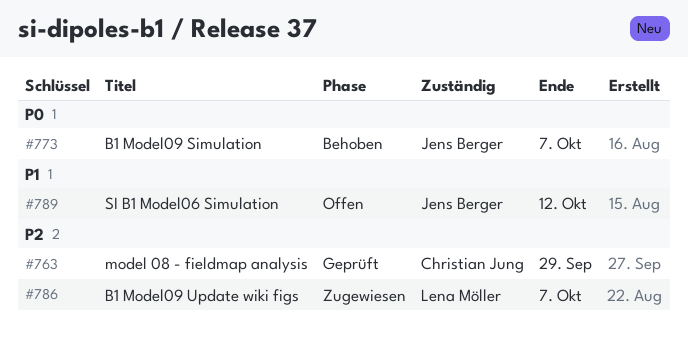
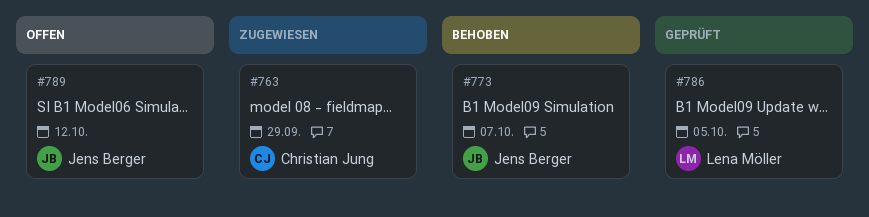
#763, status: Geprüft -> Zugewiesen
#786, status: Zugewiesen -> Geprüft
#786, due: Oct 7 -> Oct 5

